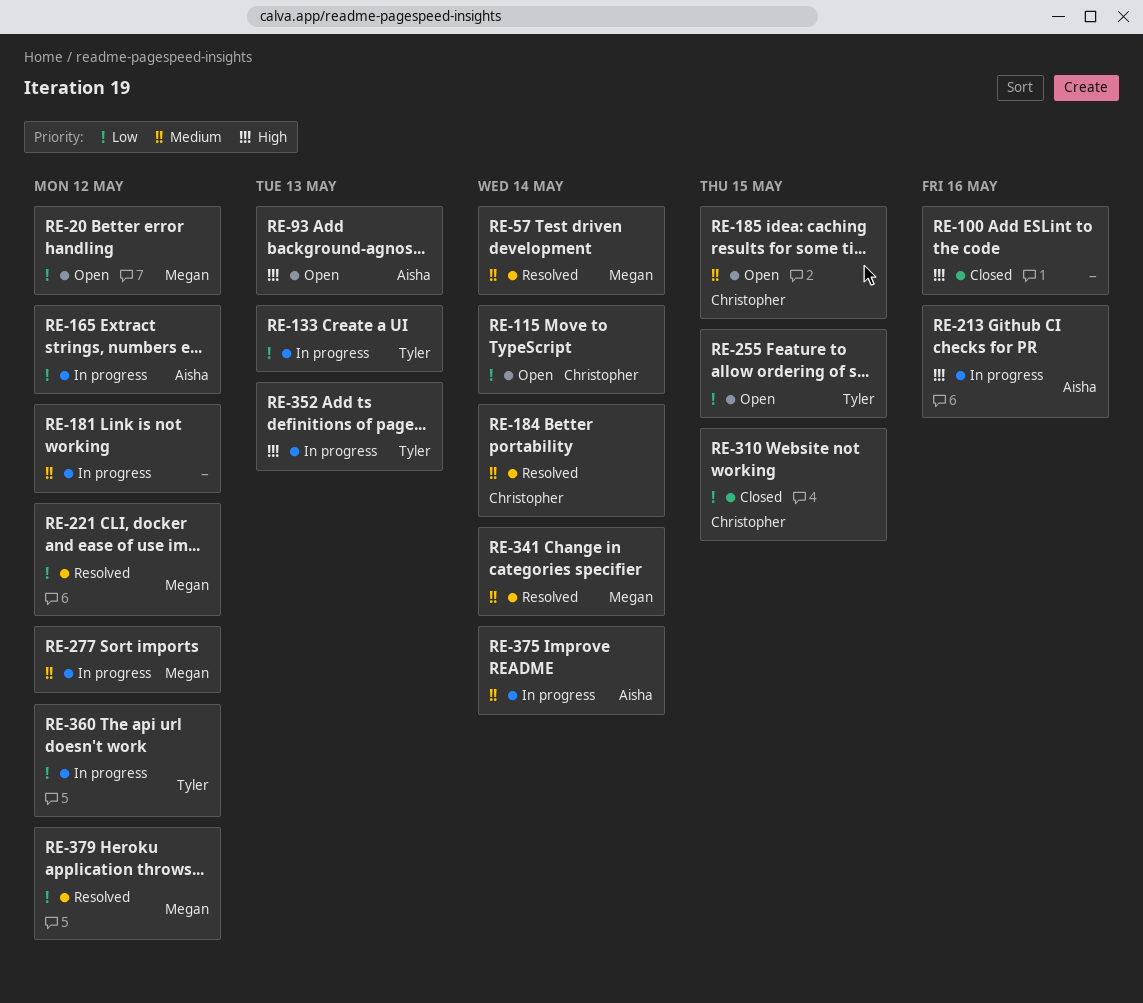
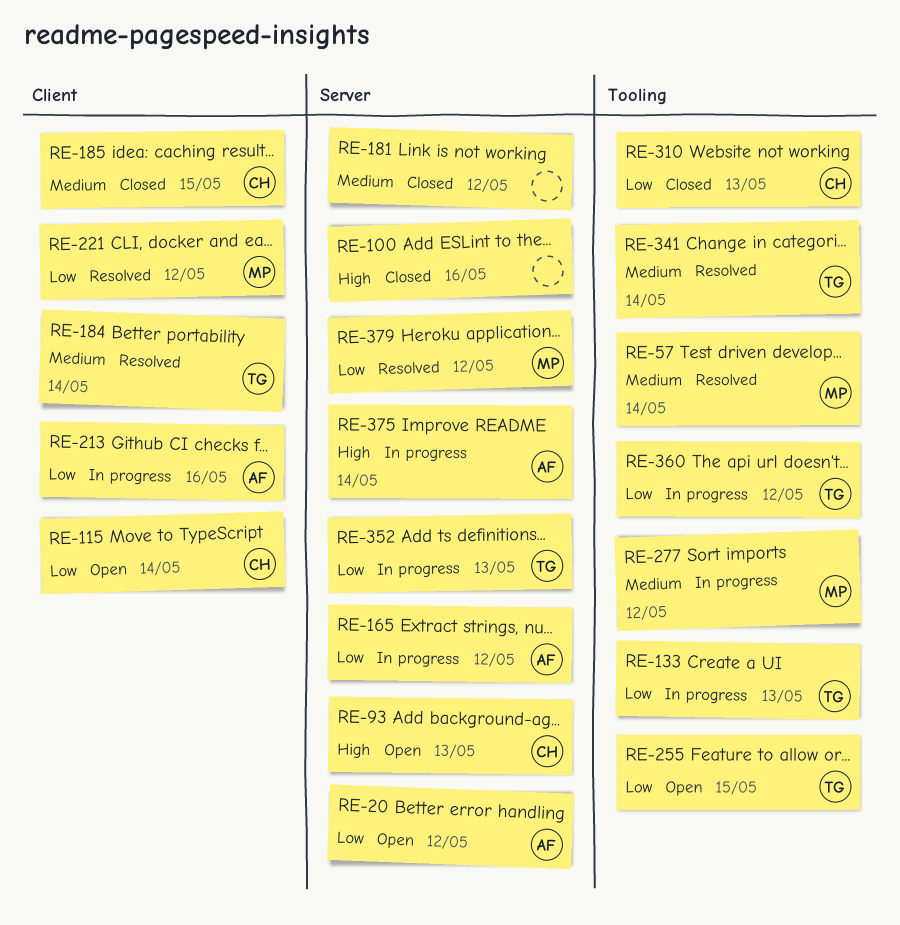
RE-20, owner: Megan -> Aisha
RE-93, owner: Aisha -> Christopher
RE-181, status: In progress -> Closed
RE-184, owner: Christopher -> Tyler
RE-185, status: Open -> Closed
RE-213, priority: High -> Low
RE-310, due: May 15 -> May 13
RE-341, owner: Megan -> Tyler
RE-352, priority: High -> Low
RE-375, priority: Medium -> High

